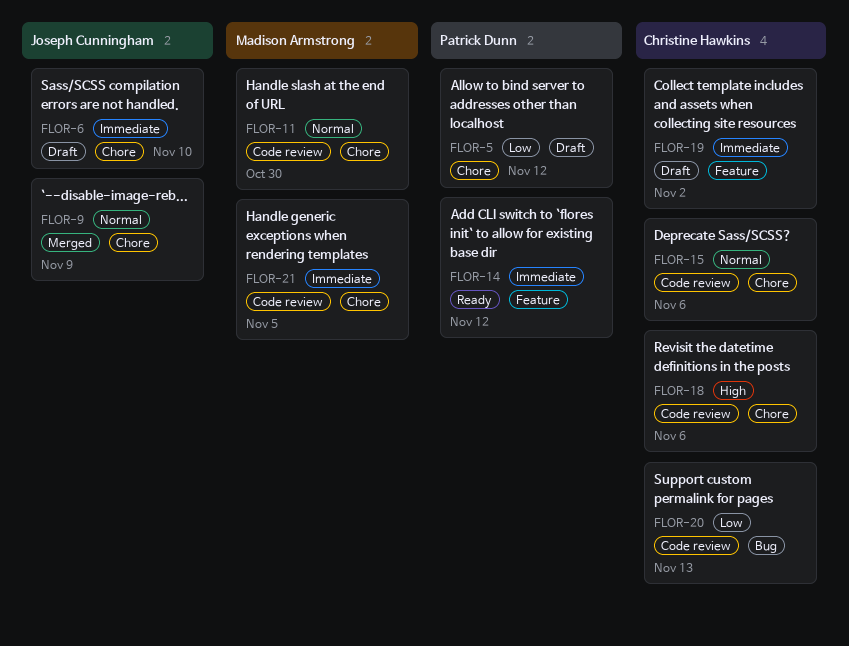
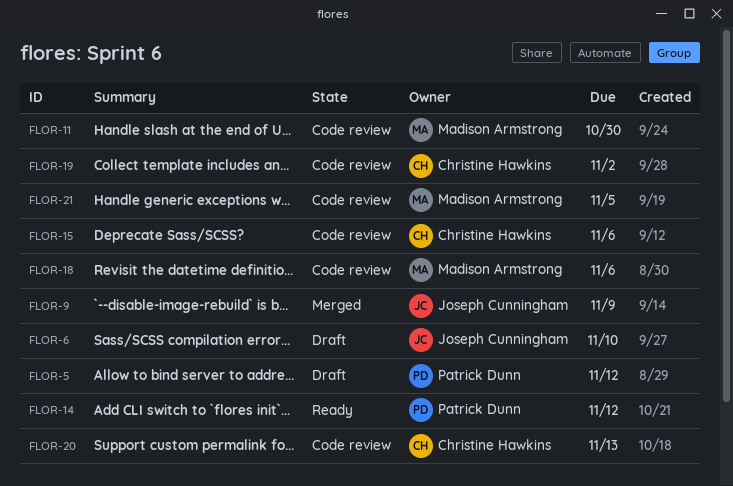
FLOR-18, owner: Christine Hawkins -> Madison Armstrong
FLOR-19, status: Draft -> Code review

